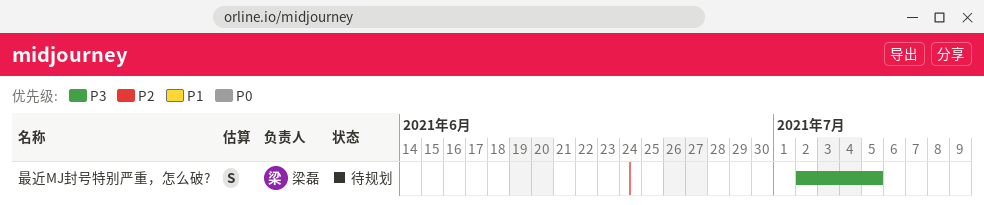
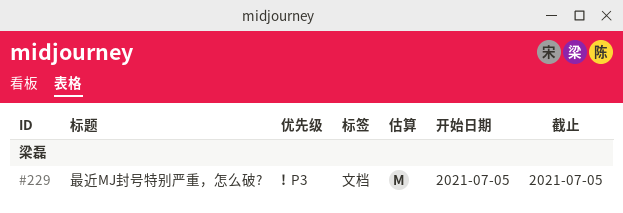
最近MJ封号特别严重，怎么破?, estimate: S -> M
最近MJ封号特别严重，怎么破?, start: Jul 2 -> Jul 5

